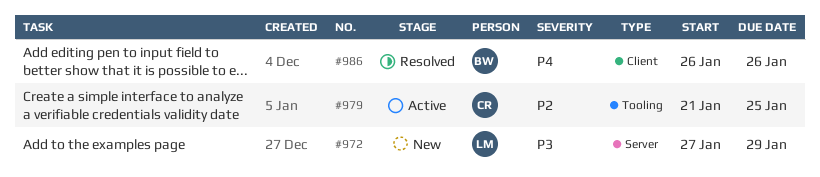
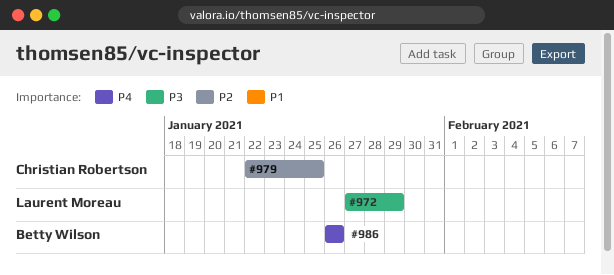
#979, start: Jan 21 -> Jan 22

